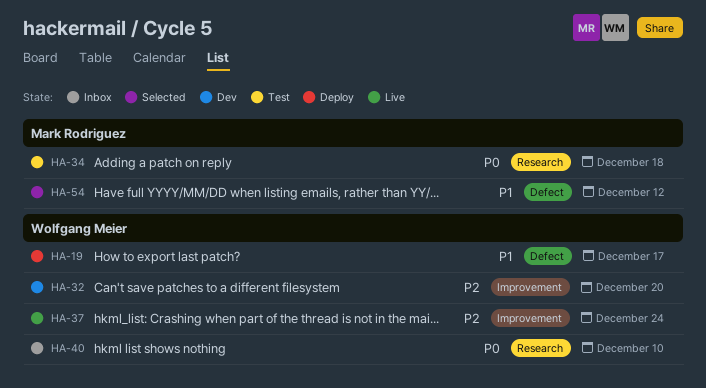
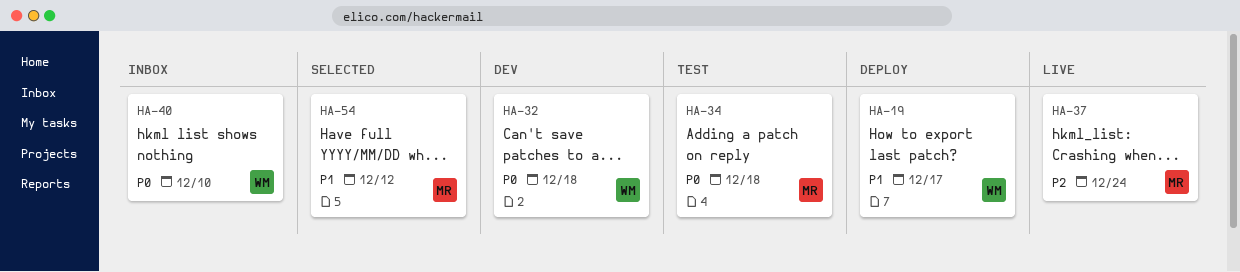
HA-32, priority: P2 -> P0
HA-32, due: Dec 20 -> Dec 18
HA-37, owner: Wolfgang Meier -> Mark Rodriguez

